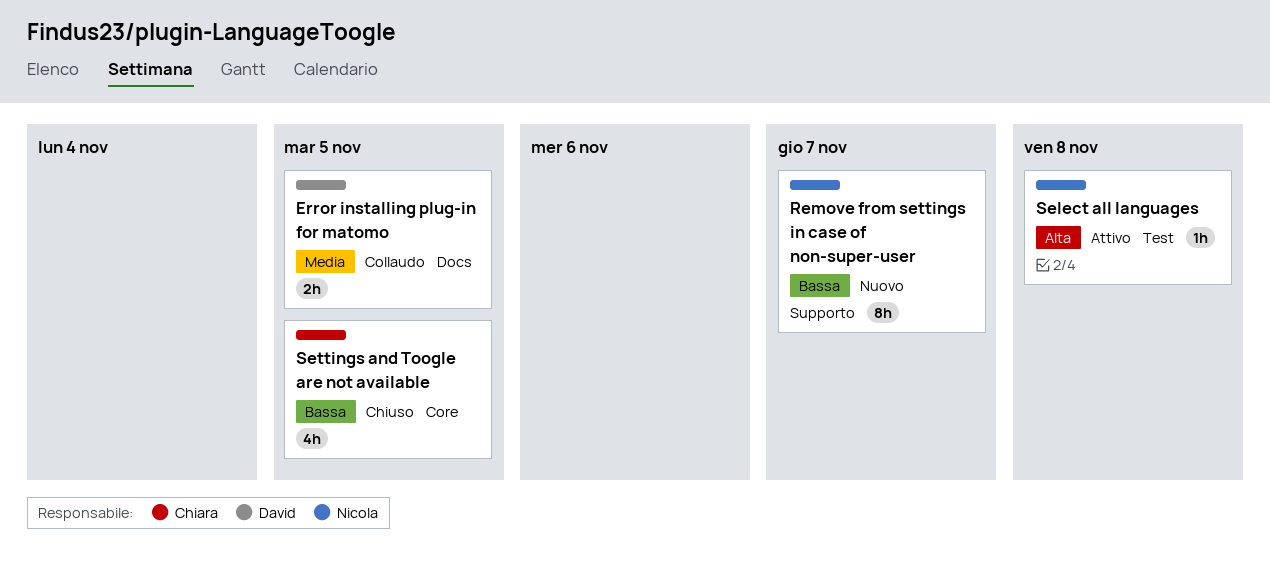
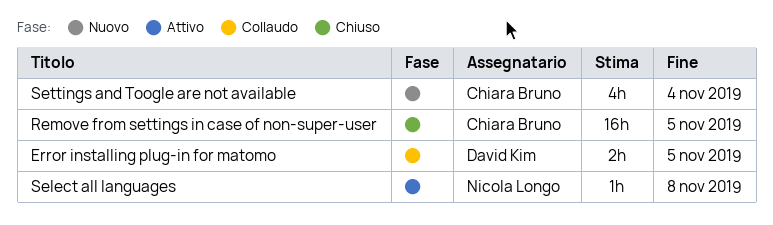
Remove from settings in case of non-super-user, status: Nuovo -> Chiuso
Remove from settings in case of non-super-user, owner: Nicola Longo -> Chiara Bruno
Remove from settings in case of non-super-user, estimate: 8h -> 16h
Remove from settings in case of non-super-user, due: Nov 7 -> Nov 5
Settings and Toogle are not available, status: Chiuso -> Nuovo
Settings and Toogle are not available, due: Nov 5 -> Nov 4

